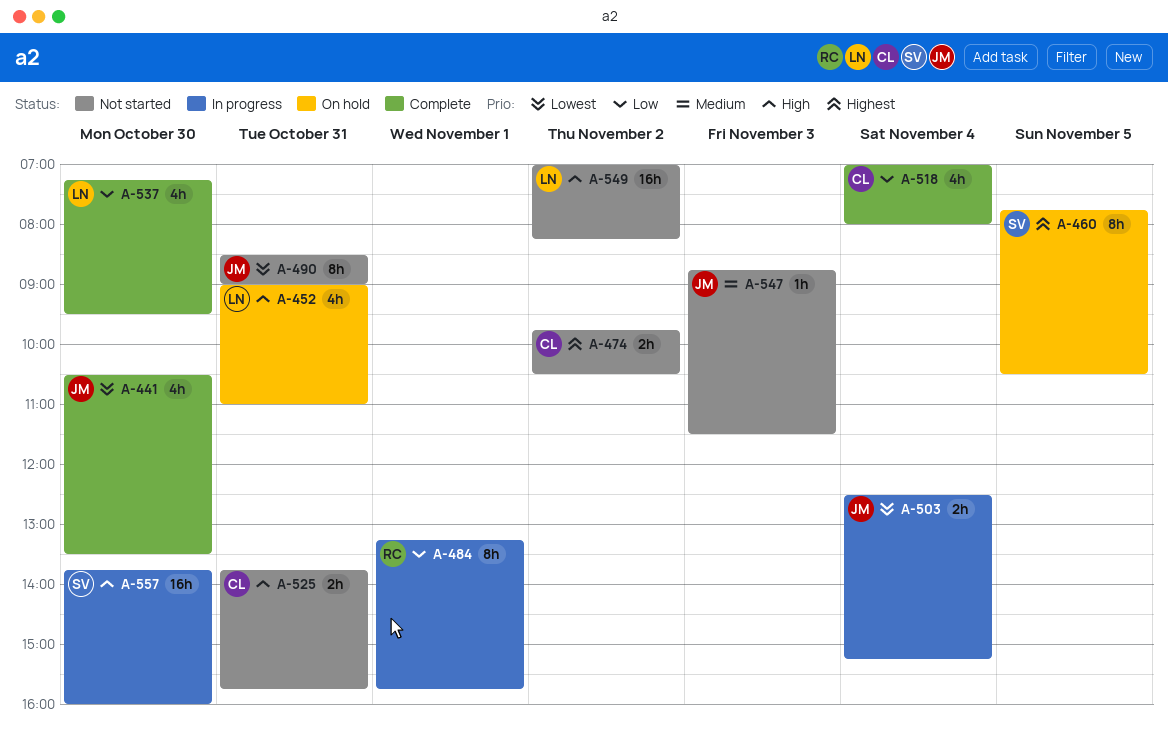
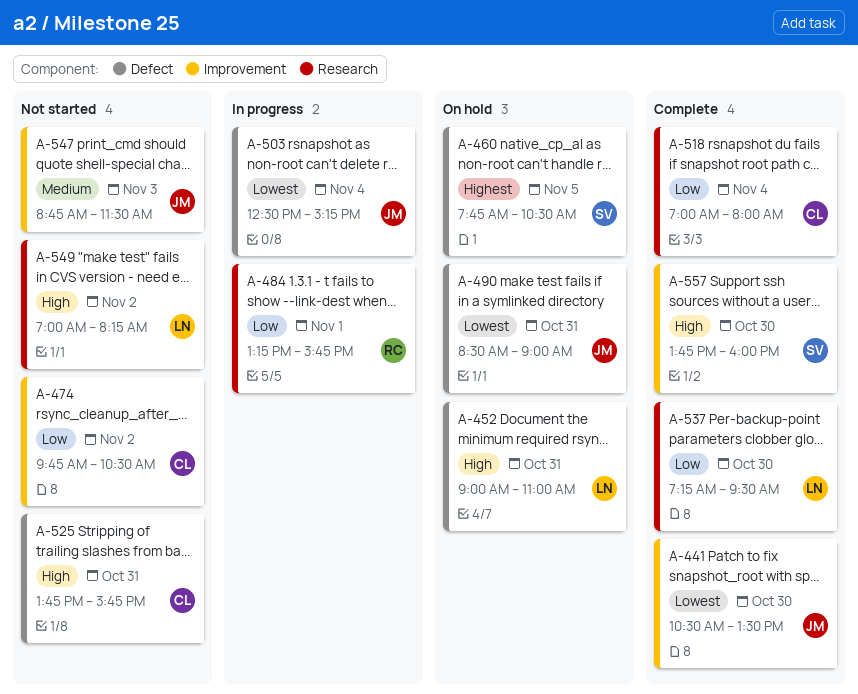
A-474, priority: Highest -> Low
A-490, status: Not started -> On hold
A-557, status: In progress -> Complete

